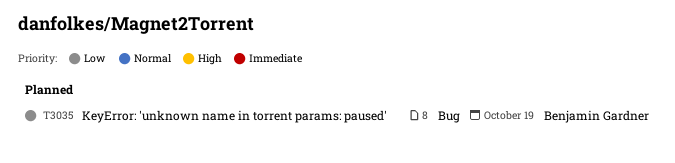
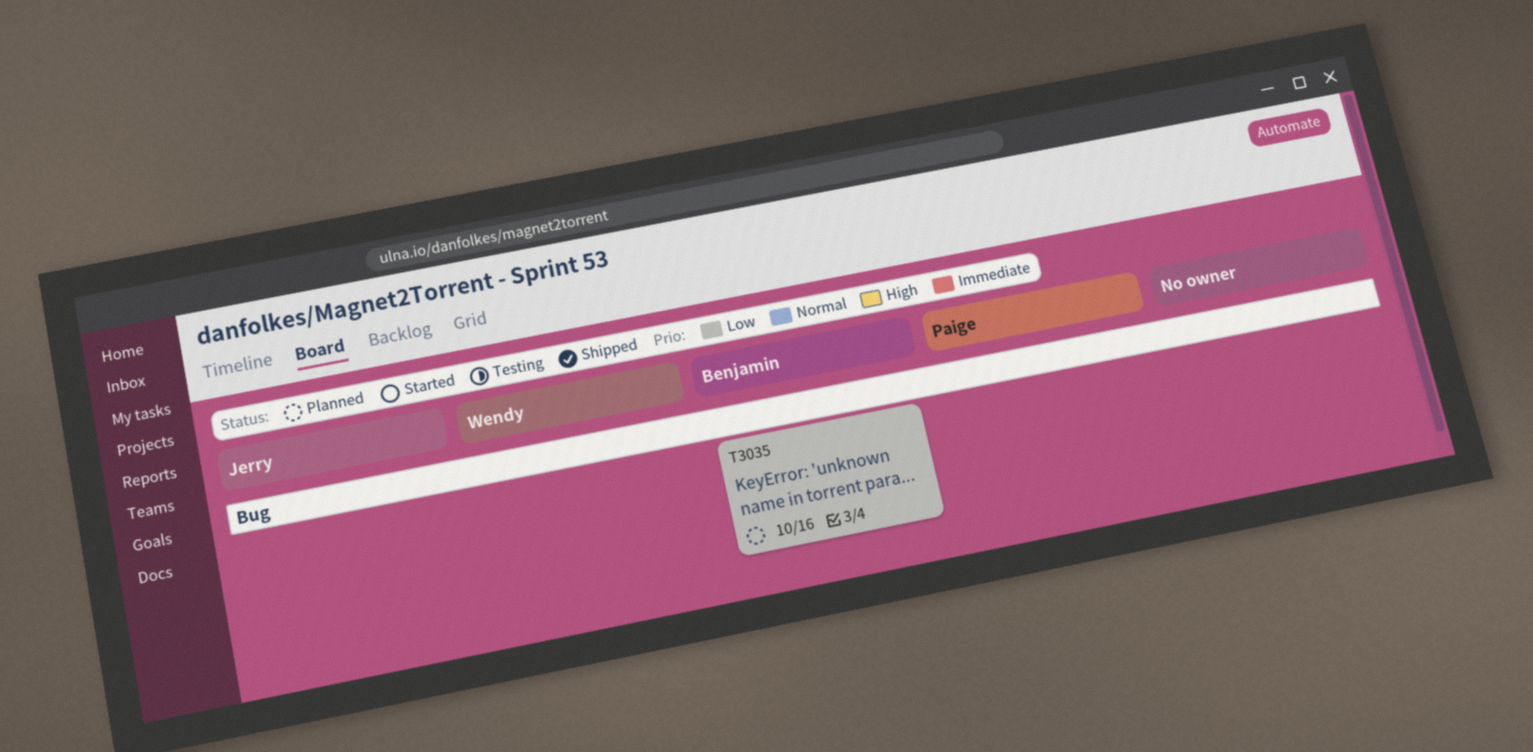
T3035, due: Oct 19 -> Oct 16

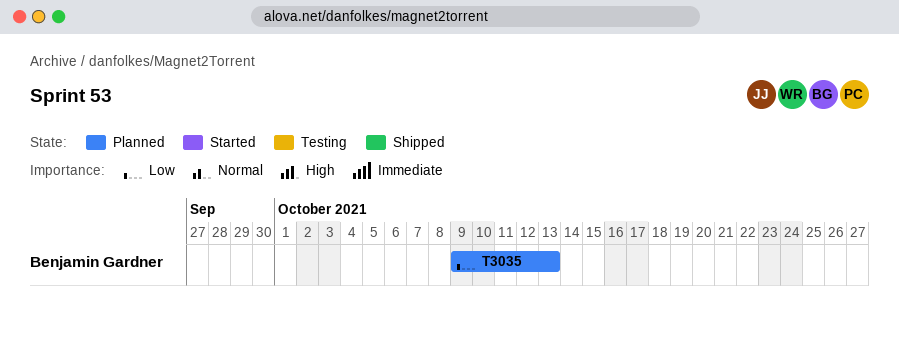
T3035, due: Oct 16 -> Oct 13

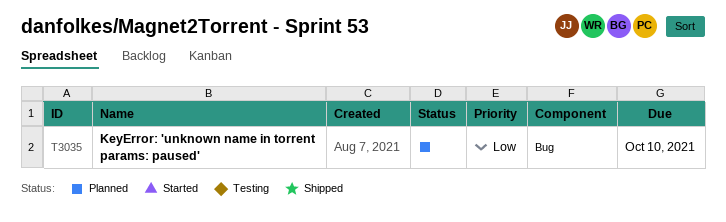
T3035, due: Oct 13 -> Oct 10

